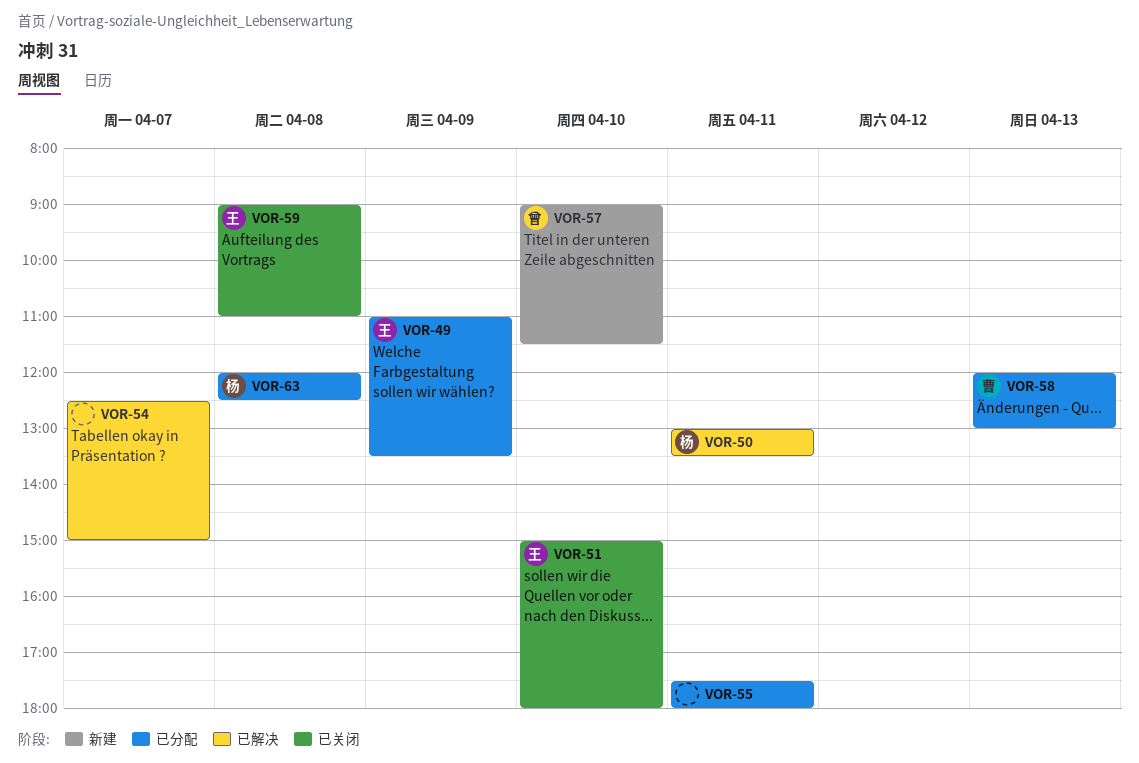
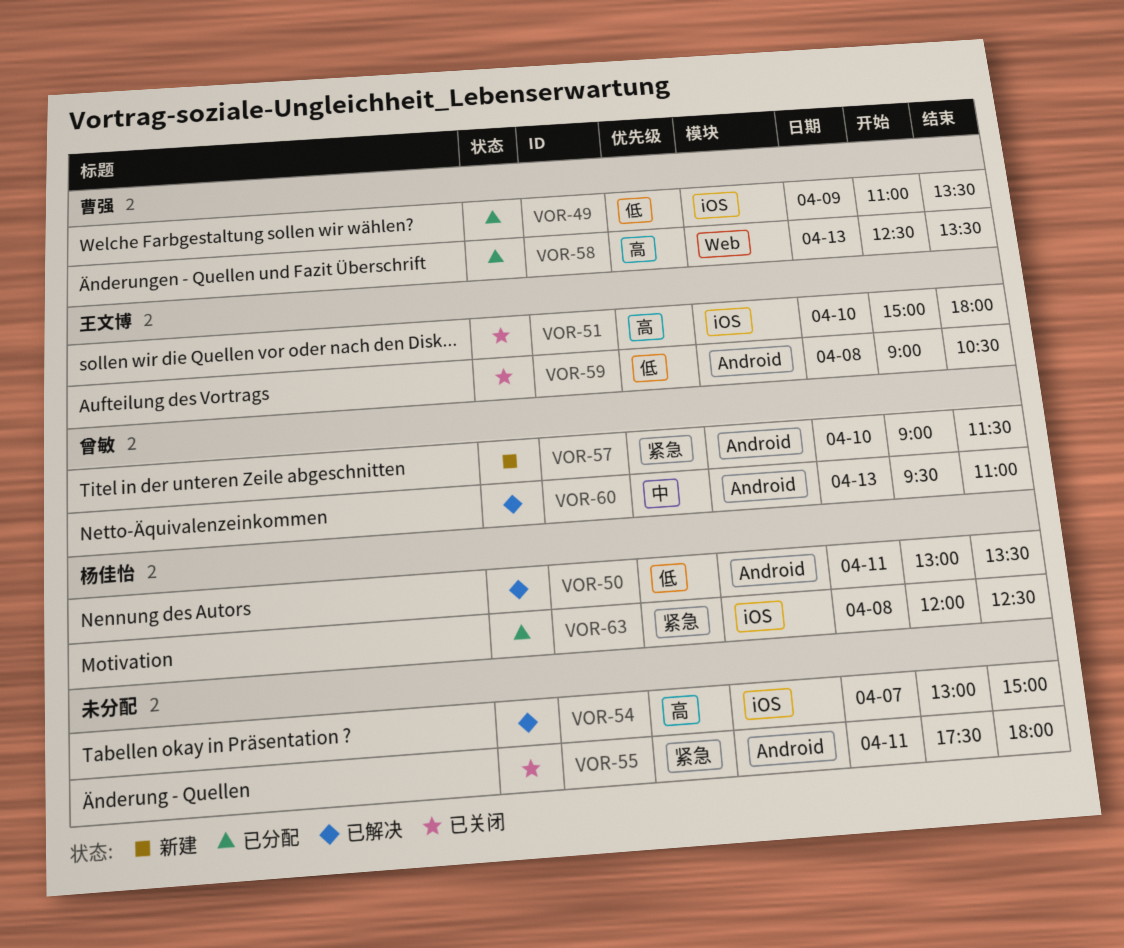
VOR-49, owner: 王文博 -> 曹强
VOR-54, begins: 12:30 -> 13:00
VOR-55, status: 已分配 -> 已关闭
VOR-58, begins: 12:00 -> 12:30
VOR-58, ends: 13:00 -> 13:30
VOR-59, ends: 11:00 -> 10:30
VOR-60: none -> present

